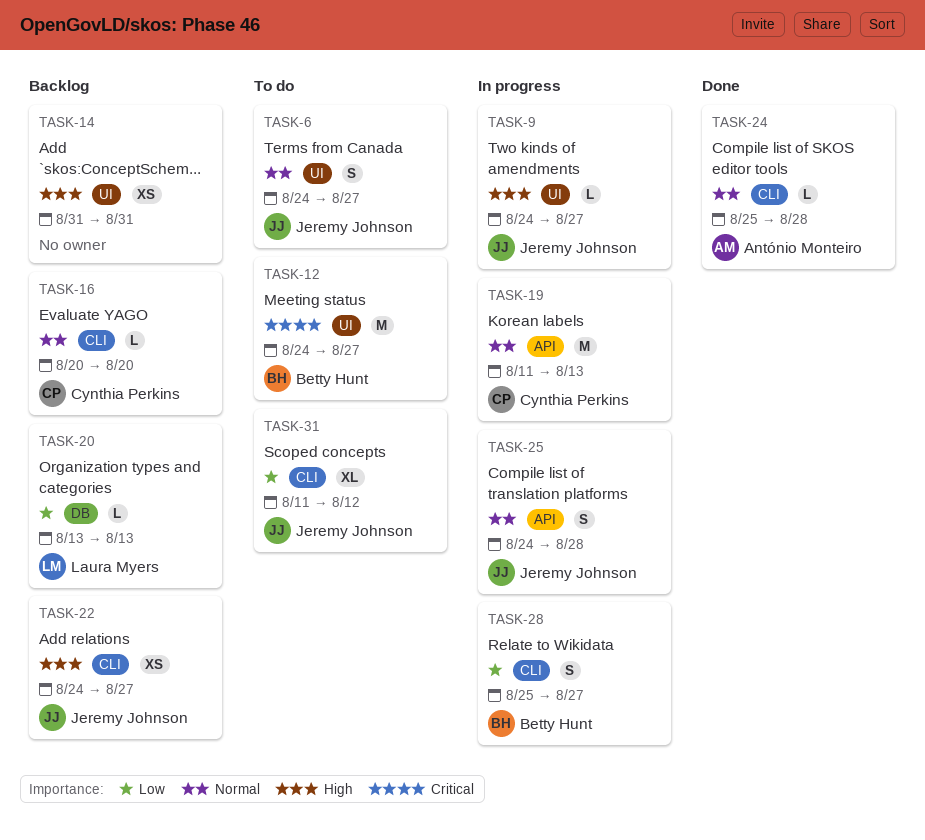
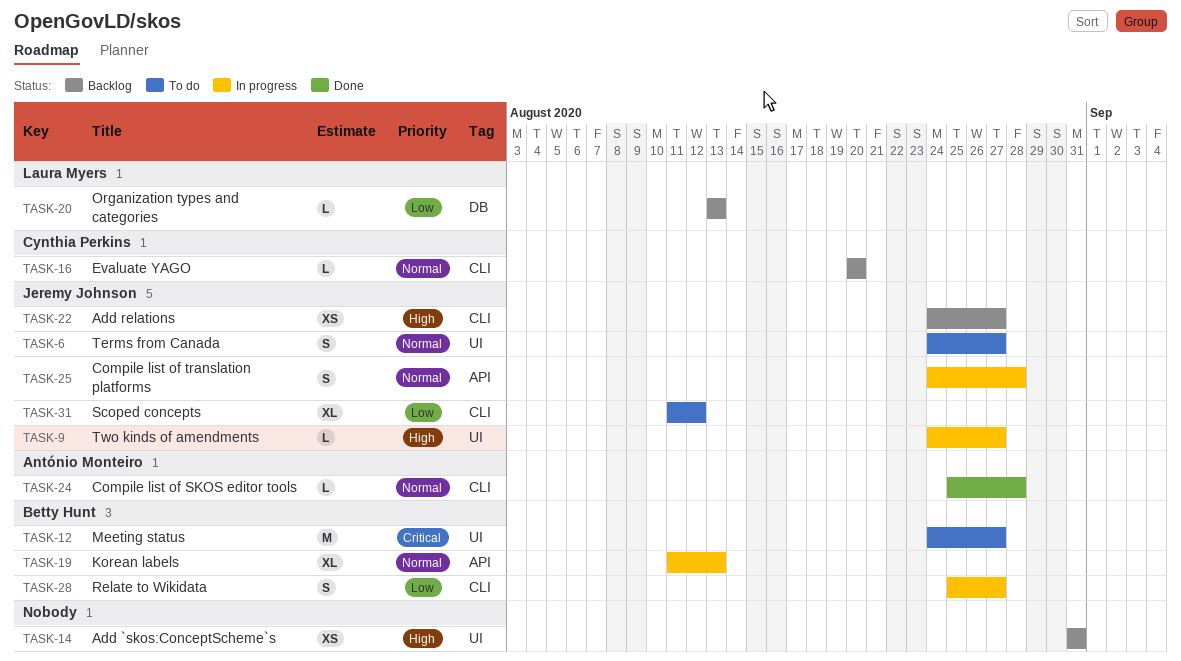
TASK-19, owner: Cynthia Perkins -> Betty Hunt
TASK-19, estimate: M -> XL

